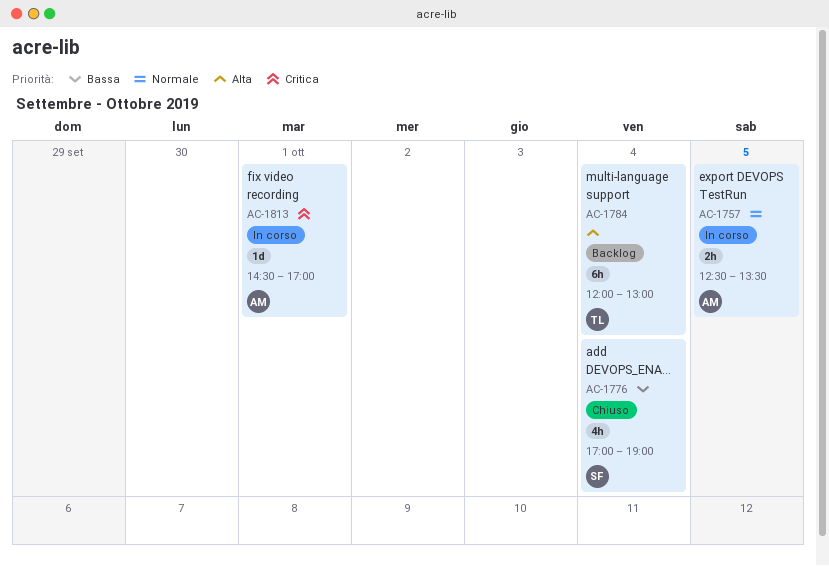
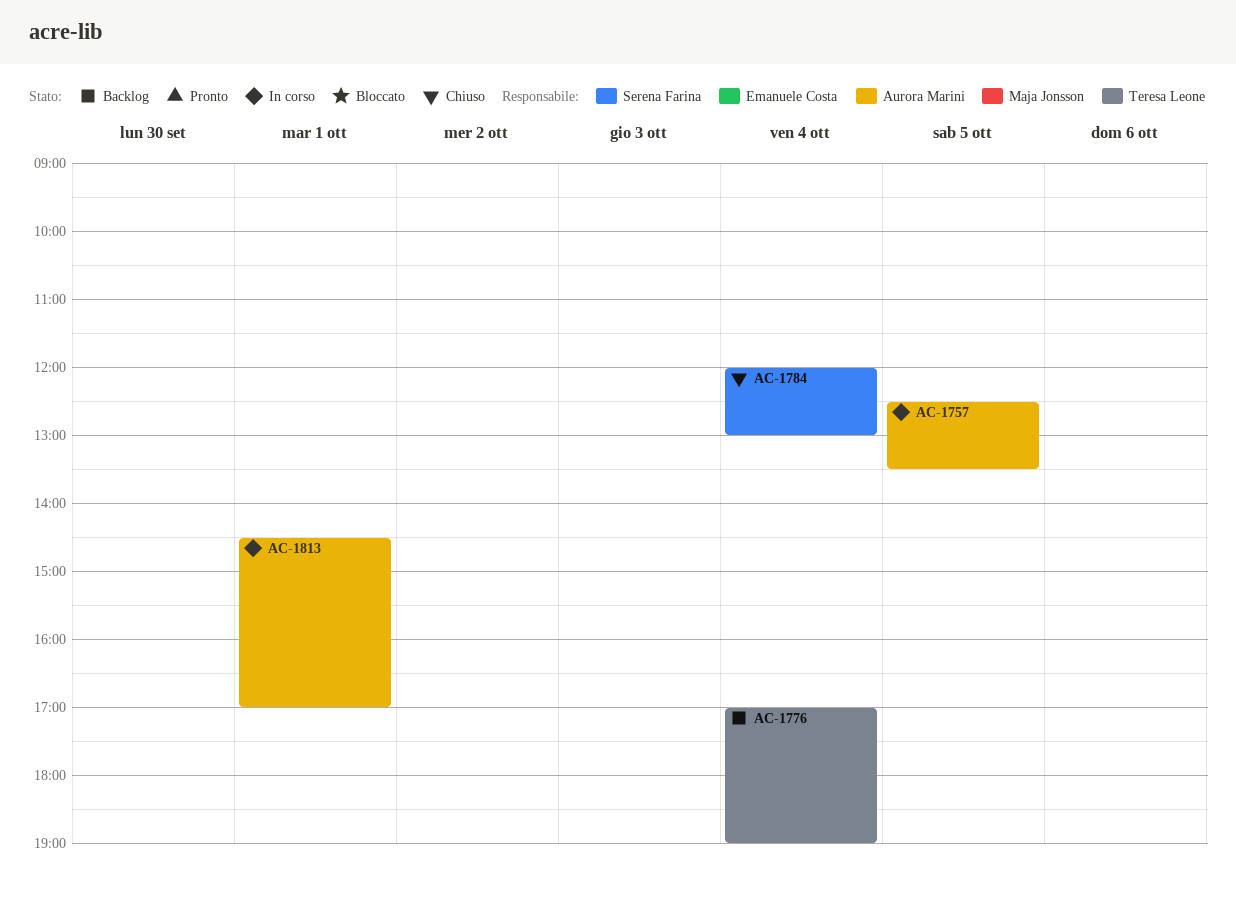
AC-1776, status: Chiuso -> Backlog
AC-1776, owner: Serena Farina -> Teresa Leone
AC-1784, status: Backlog -> Chiuso
AC-1784, owner: Teresa Leone -> Serena Farina

